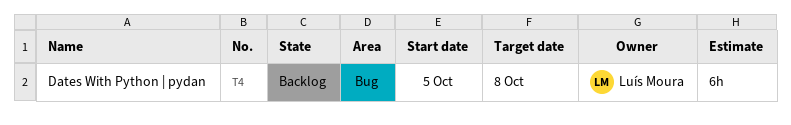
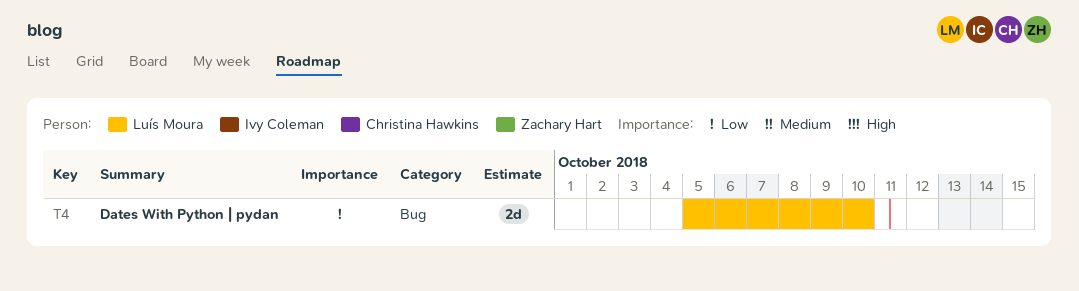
T4, estimate: 6h -> 2d
T4, due: Oct 8 -> Oct 10

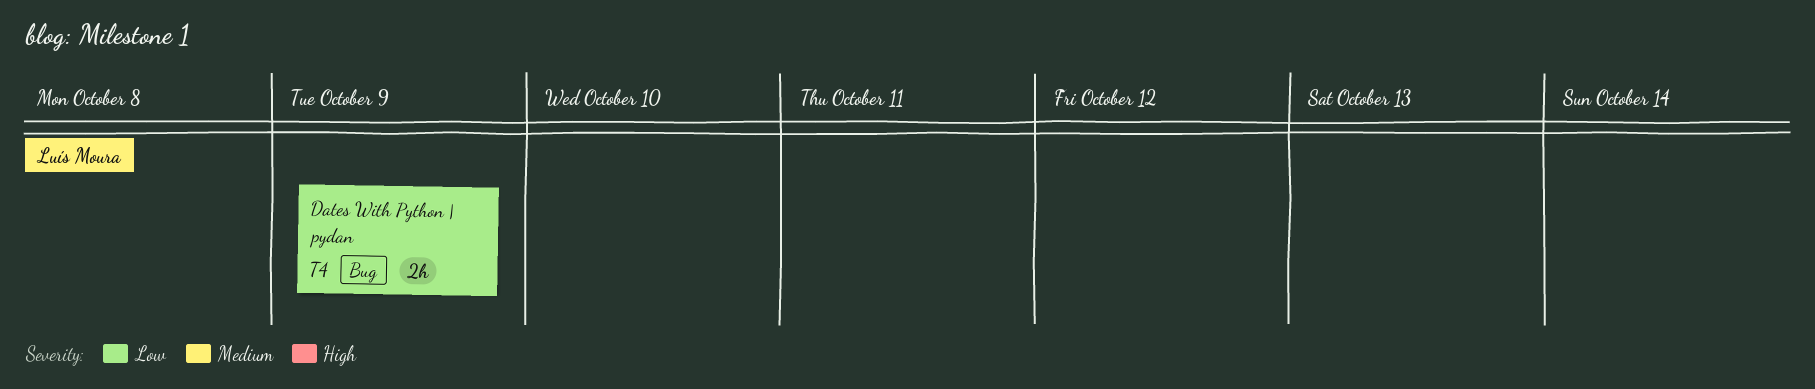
T4, estimate: 2d -> 2h
T4, due: Oct 10 -> Oct 9

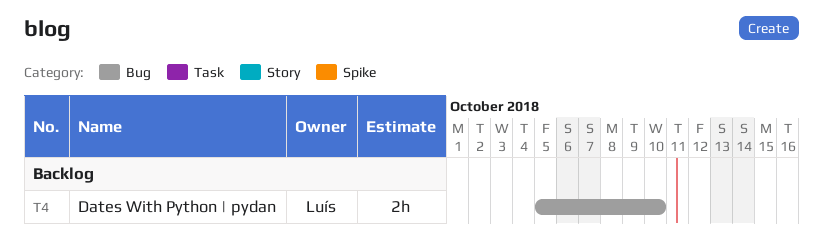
T4, due: Oct 9 -> Oct 10

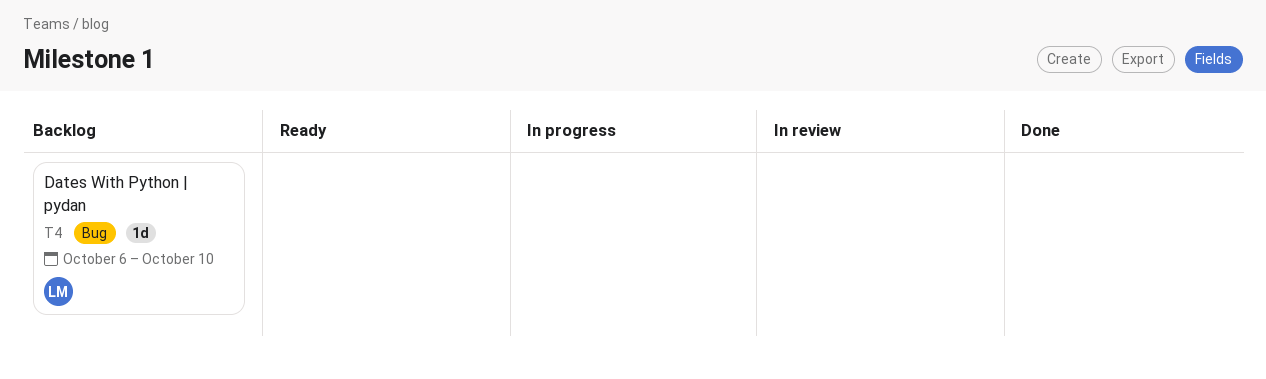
T4, estimate: 2h -> 1d
T4, start: Oct 5 -> Oct 6

